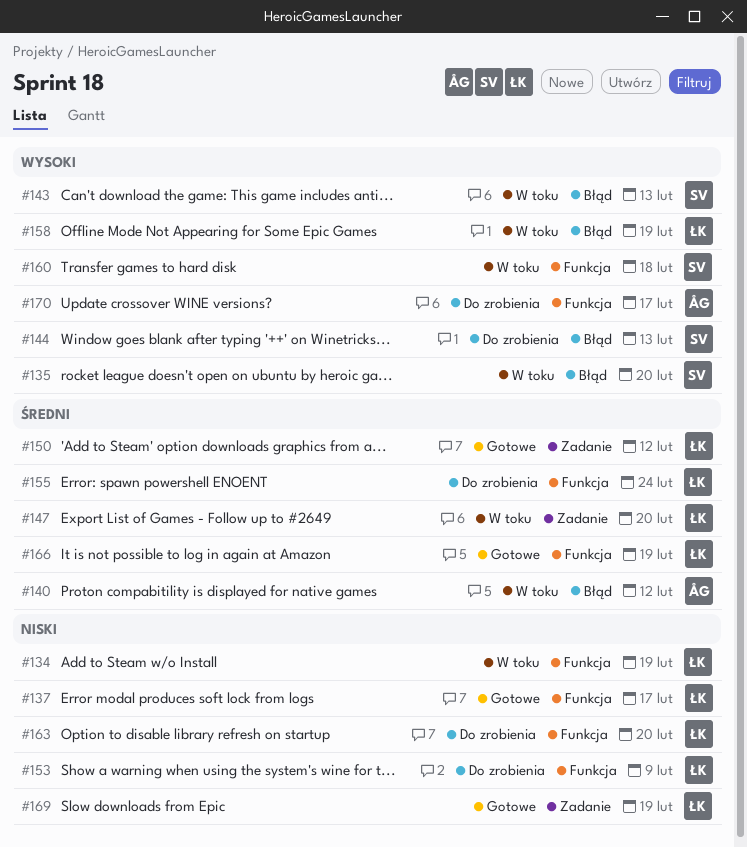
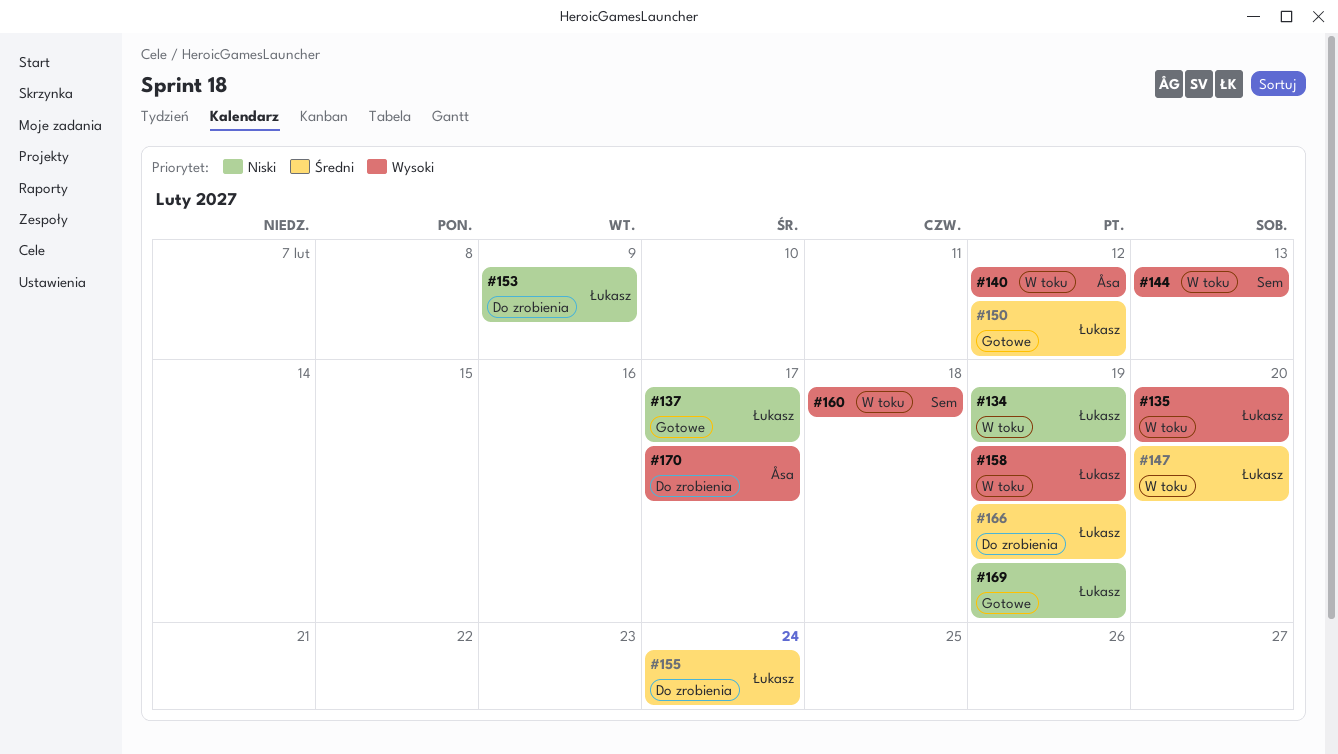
#135, owner: Sem -> Łukasz
#140, priority: Średni -> Wysoki
#143: present -> none
#144, status: Do zrobienia -> W toku
#163: present -> none
#166, status: Gotowe -> Do zrobienia

